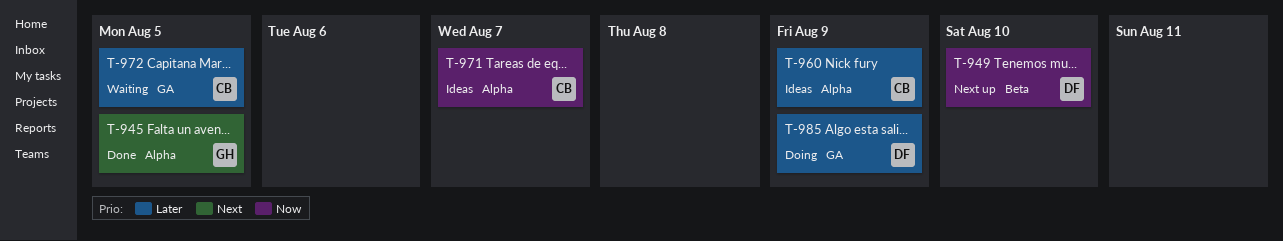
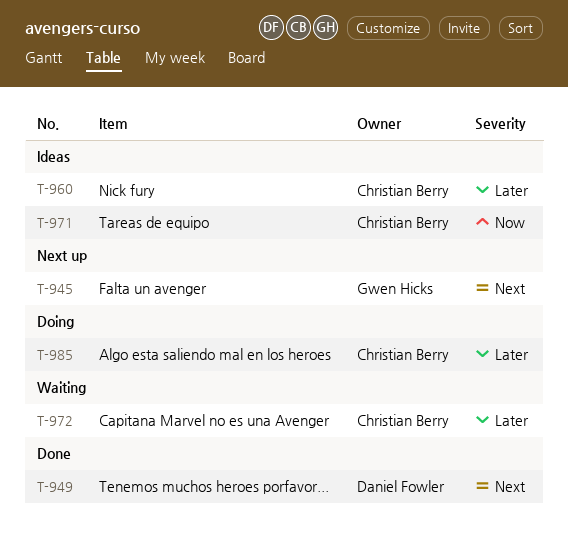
T-945, status: Done -> Next up
T-949, status: Next up -> Done
T-949, priority: Now -> Next
T-985, owner: Daniel Fowler -> Christian Berry

